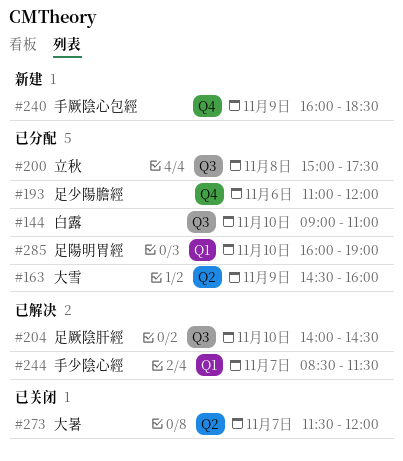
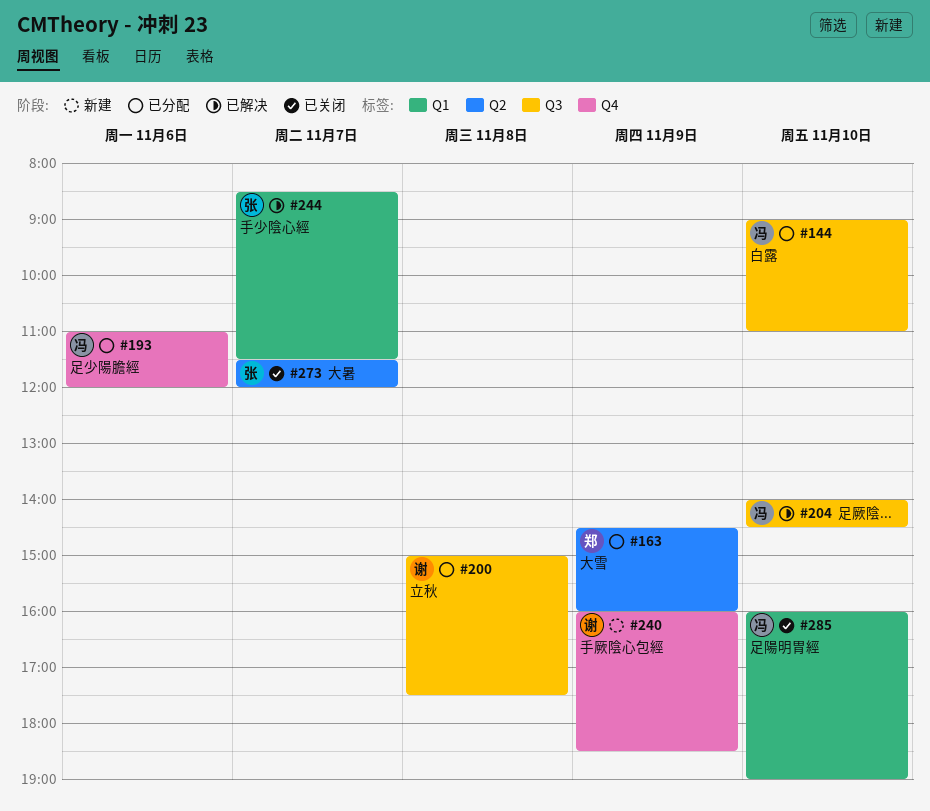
#285, status: 已分配 -> 已关闭

